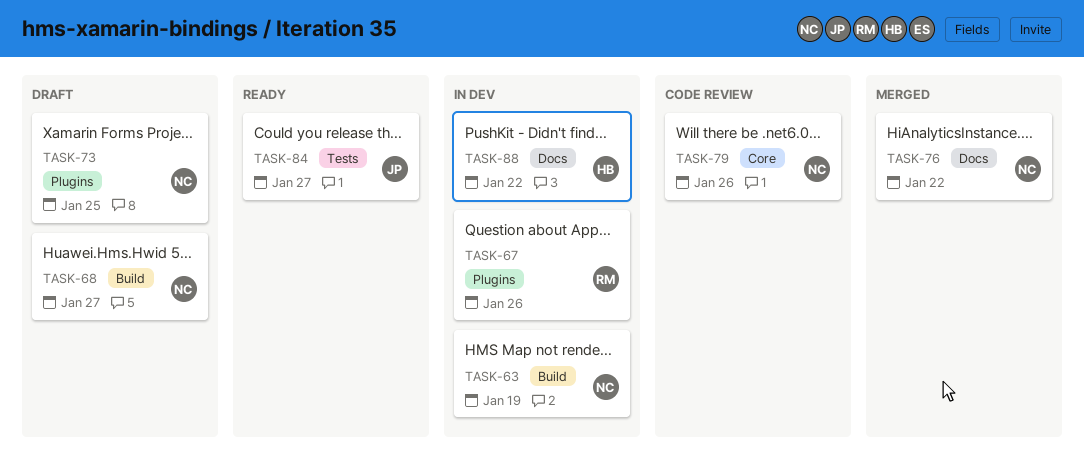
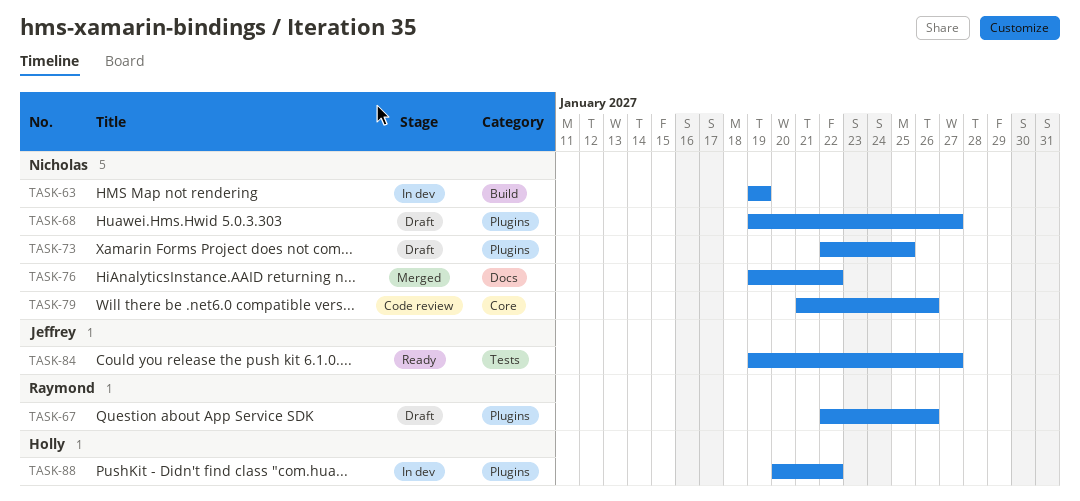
TASK-67, status: In dev -> Draft
TASK-68, label: Build -> Plugins
TASK-88, label: Docs -> Plugins

